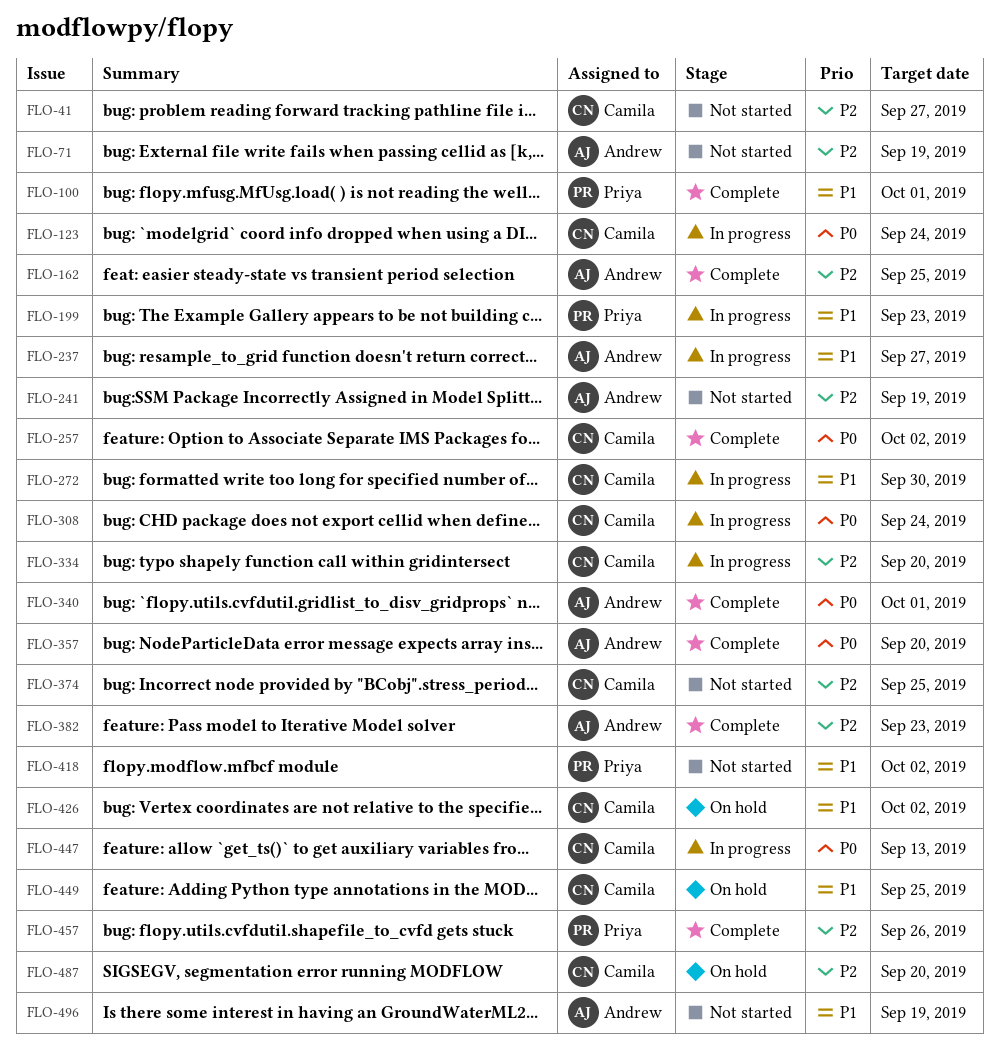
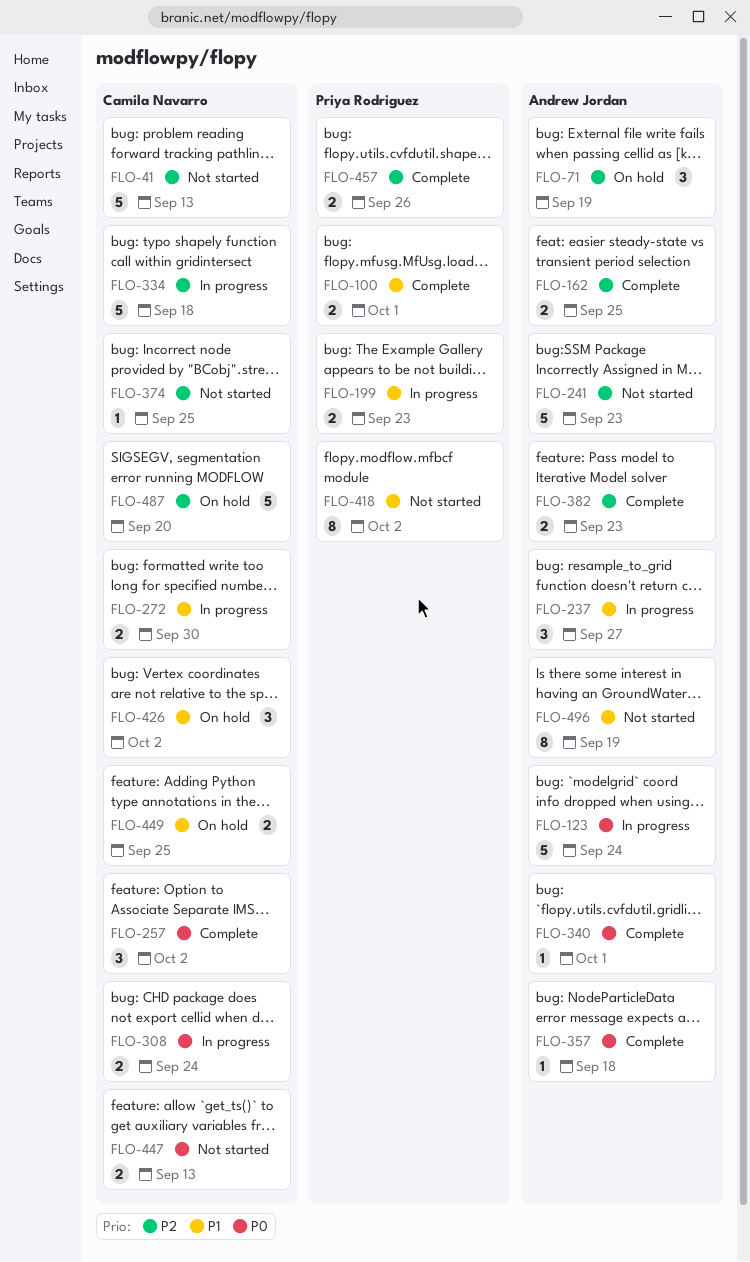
FLO-41, due: Sep 27 -> Sep 13
FLO-71, status: Not started -> On hold
FLO-123, owner: Camila Navarro -> Andrew Jordan
FLO-241, due: Sep 19 -> Sep 23
FLO-334, due: Sep 20 -> Sep 18
FLO-357, due: Sep 20 -> Sep 18
FLO-447, status: In progress -> Not started

